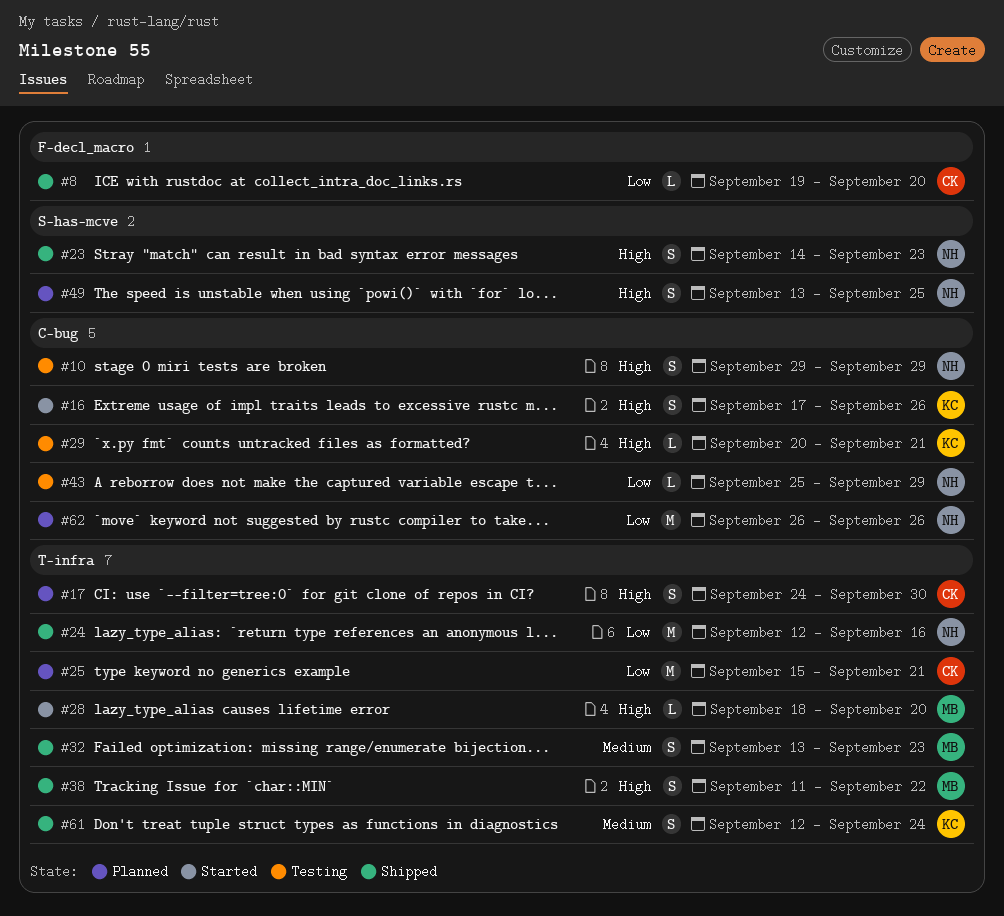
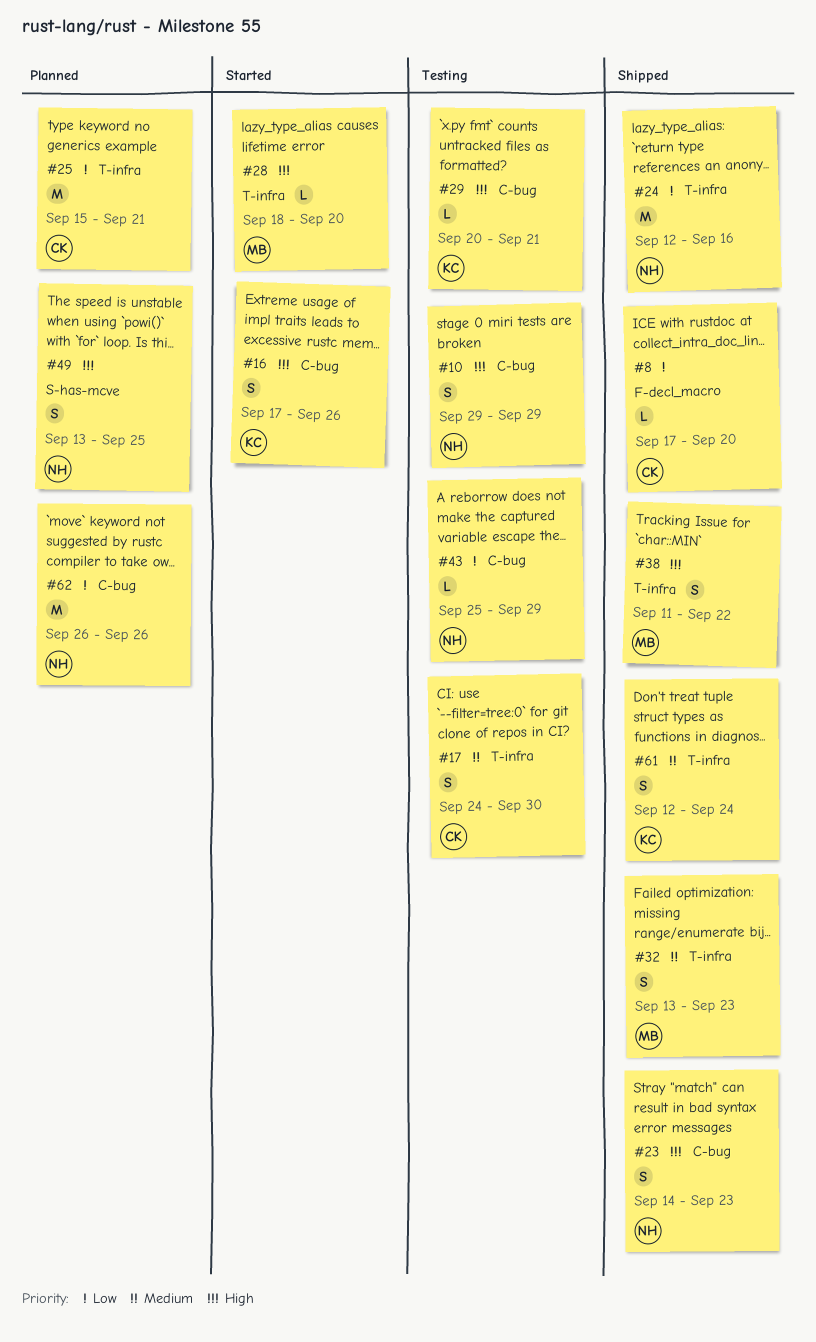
#8, start: Sep 19 -> Sep 17
#17, status: Planned -> Testing
#17, priority: High -> Medium
#23, label: S-has-mcve -> C-bug

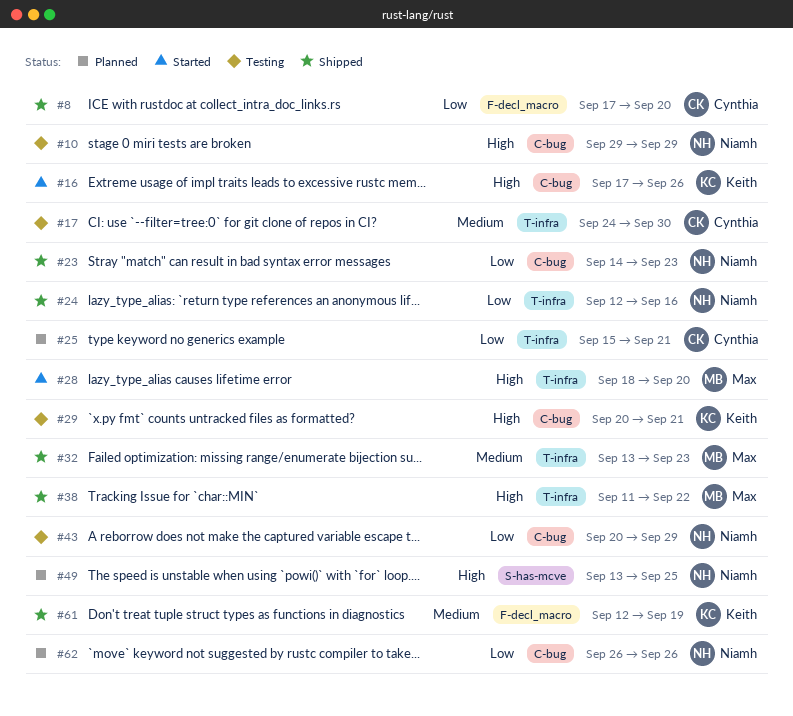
#23, priority: High -> Low
#43, start: Sep 25 -> Sep 20
#61, label: T-infra -> F-decl_macro
#61, due: Sep 24 -> Sep 19

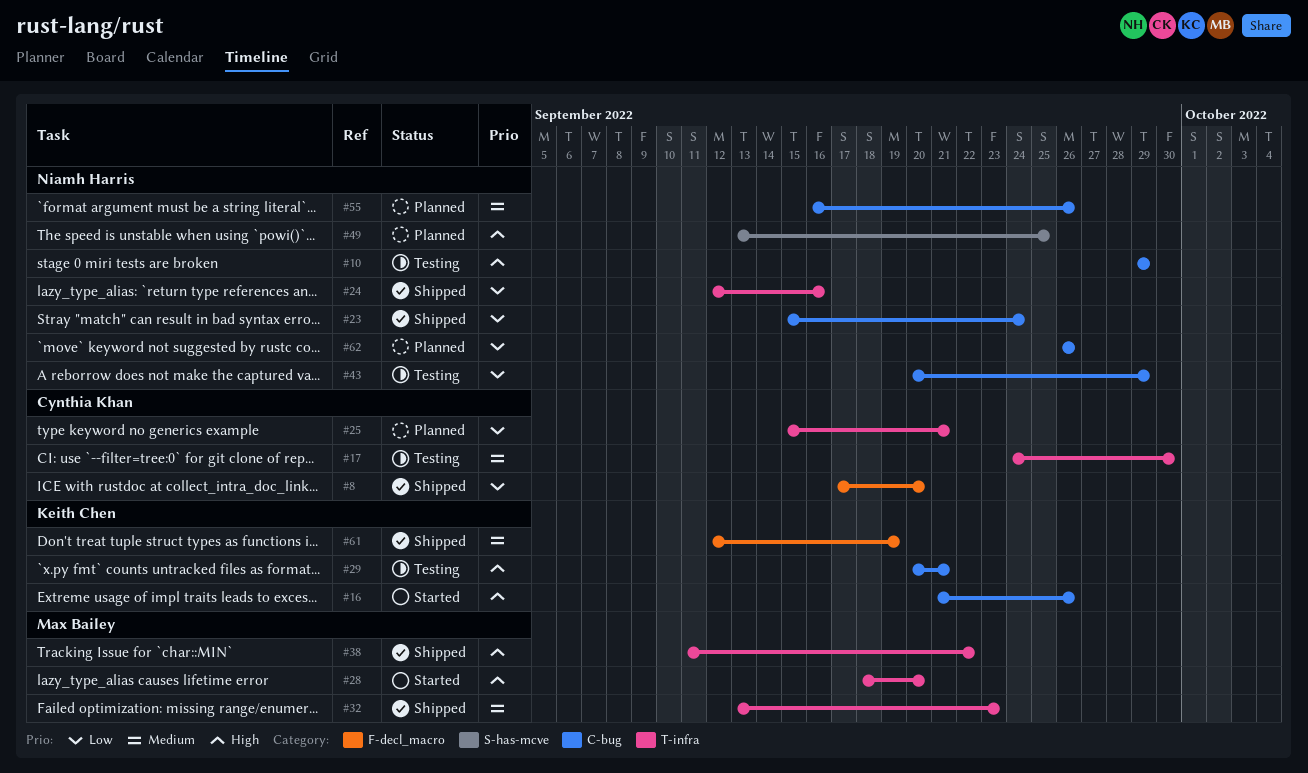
#16, start: Sep 17 -> Sep 21
#23, start: Sep 14 -> Sep 15
#23, due: Sep 23 -> Sep 24
#55: none -> present

